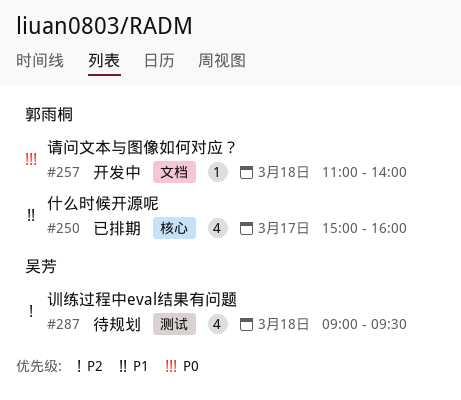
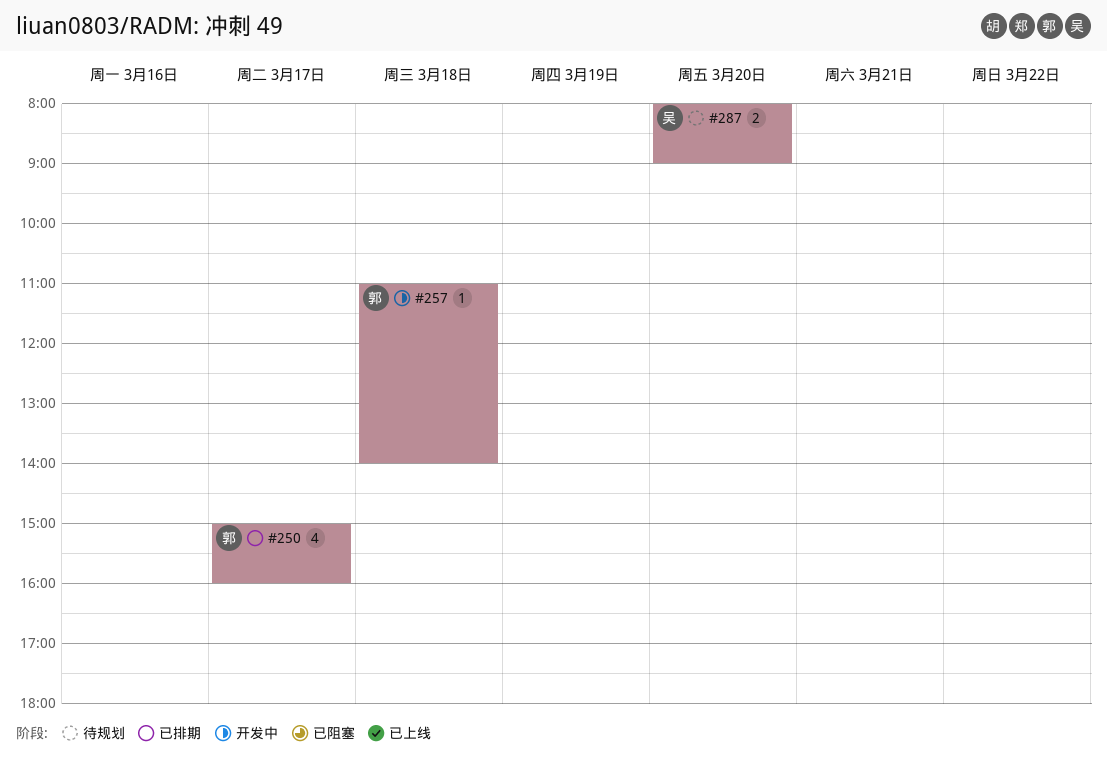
#287, estimate: 4 -> 2
#287, day: Mar 18 -> Mar 20
#287, begins: 09:00 -> 08:00
#287, ends: 09:30 -> 09:00

